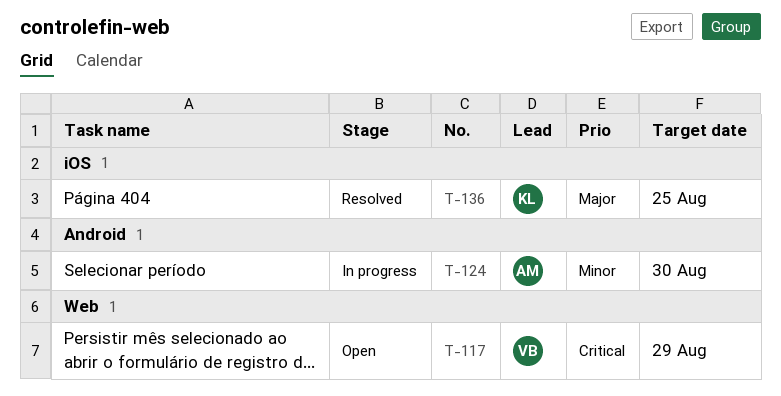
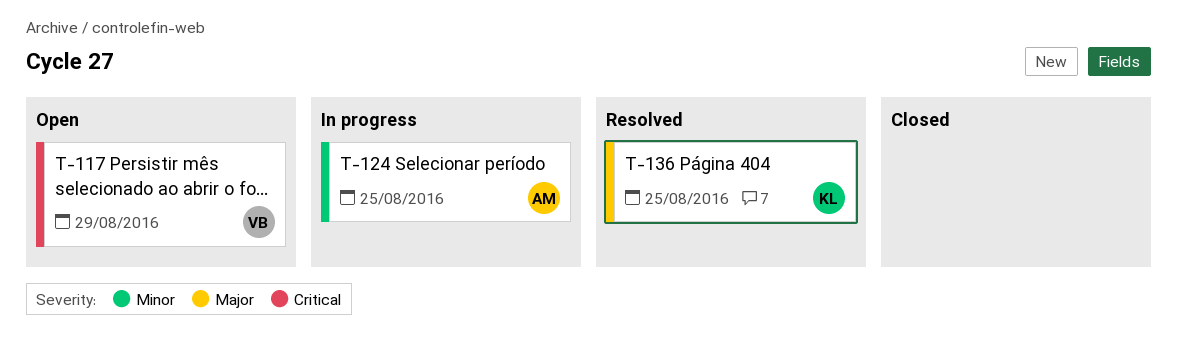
T-124, due: Aug 30 -> Aug 25

